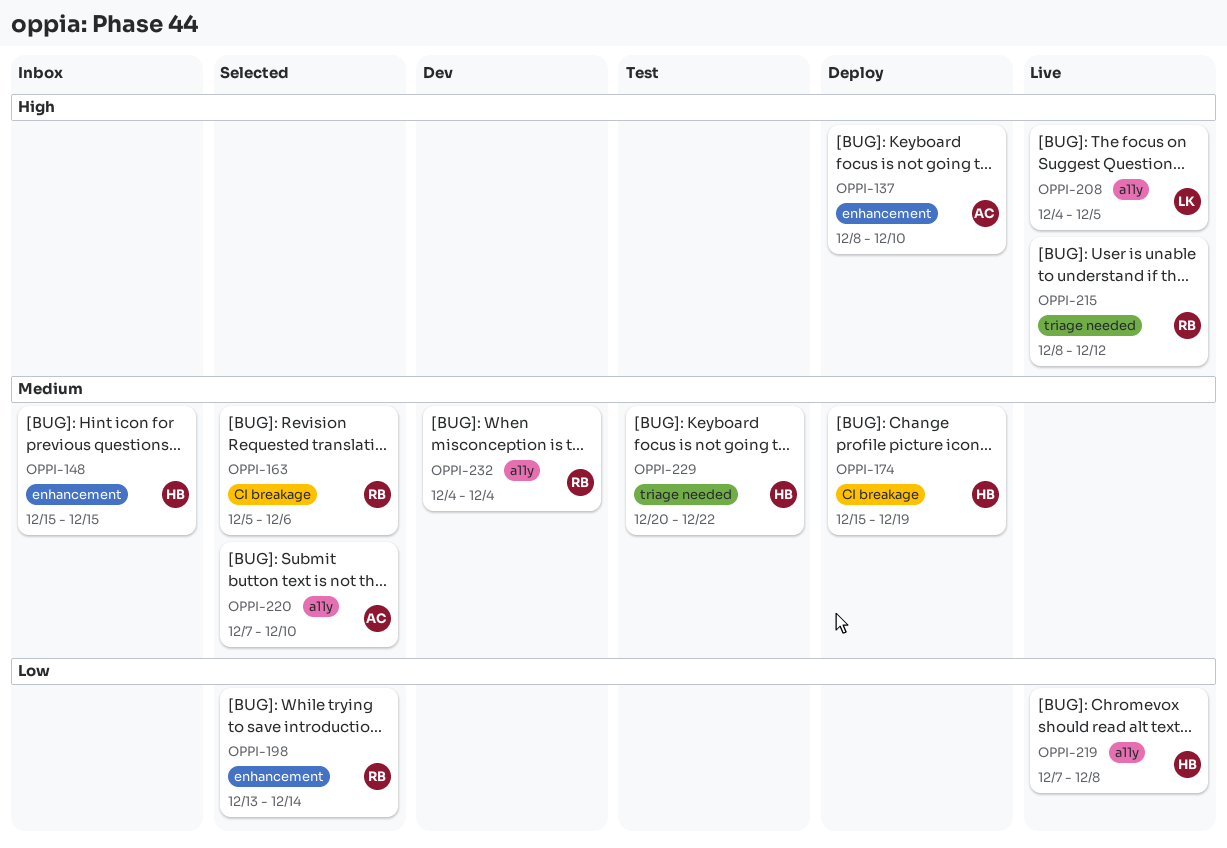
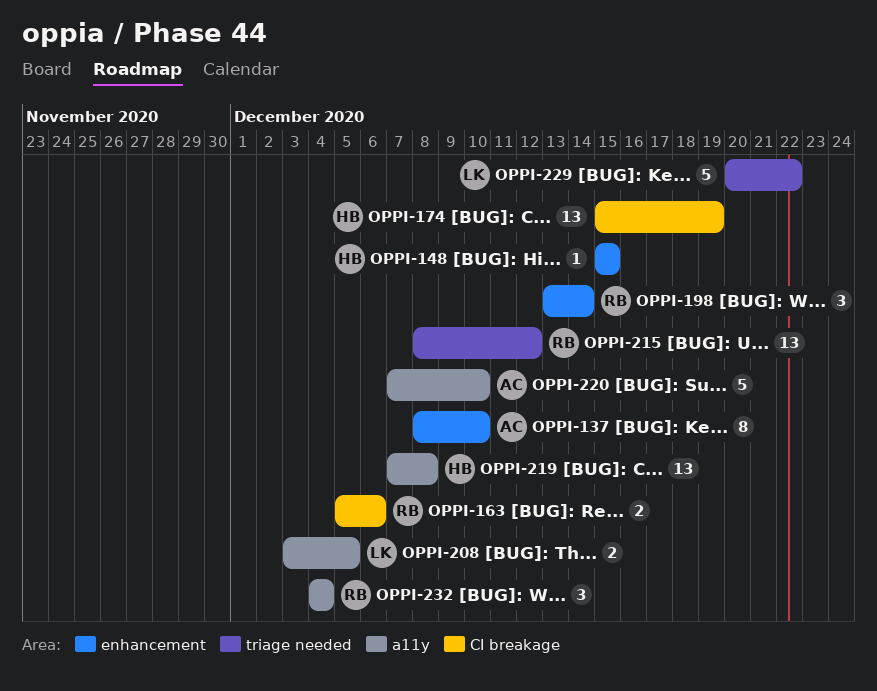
OPPI-208, start: Dec 4 -> Dec 3
OPPI-229, owner: HB -> LK

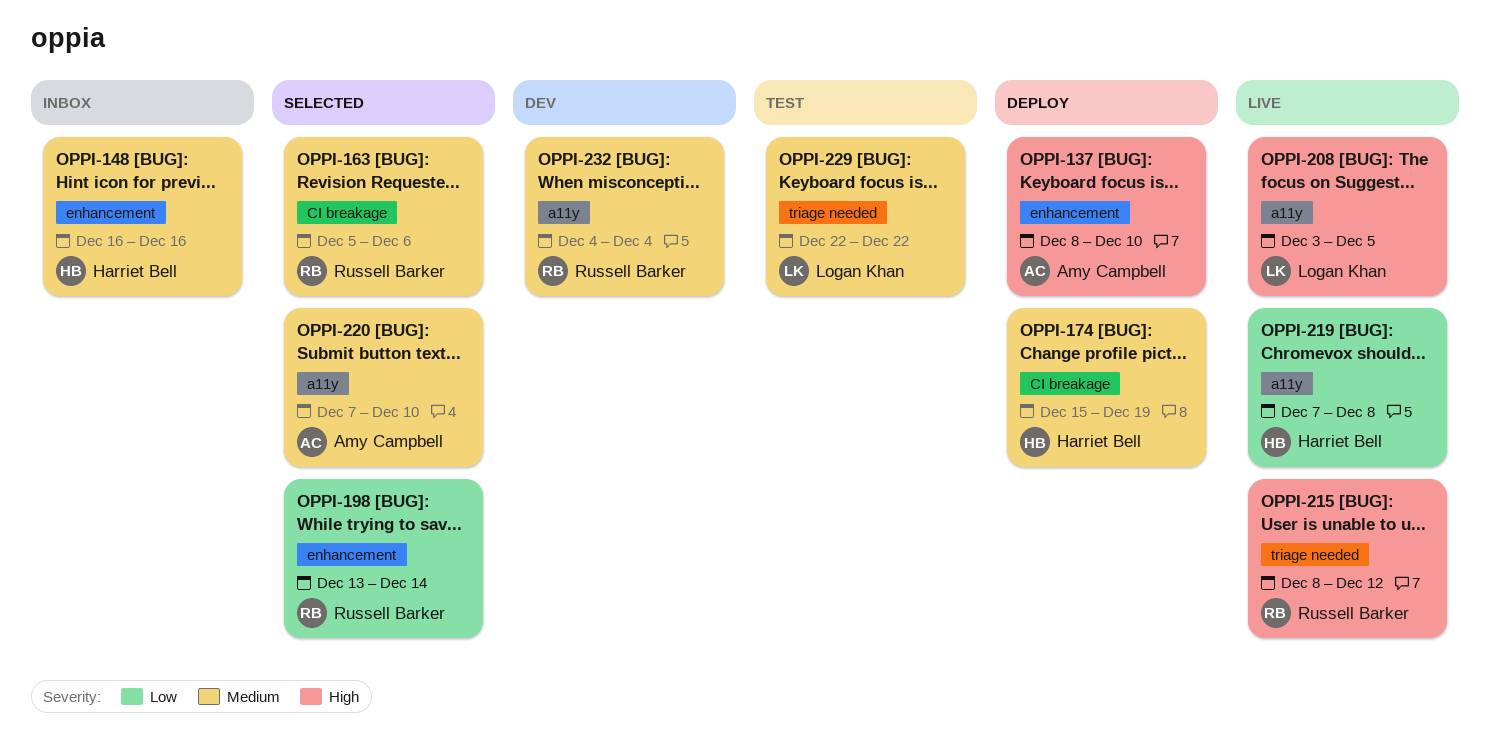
OPPI-148, start: Dec 15 -> Dec 16
OPPI-148, due: Dec 15 -> Dec 16
OPPI-229, start: Dec 20 -> Dec 22

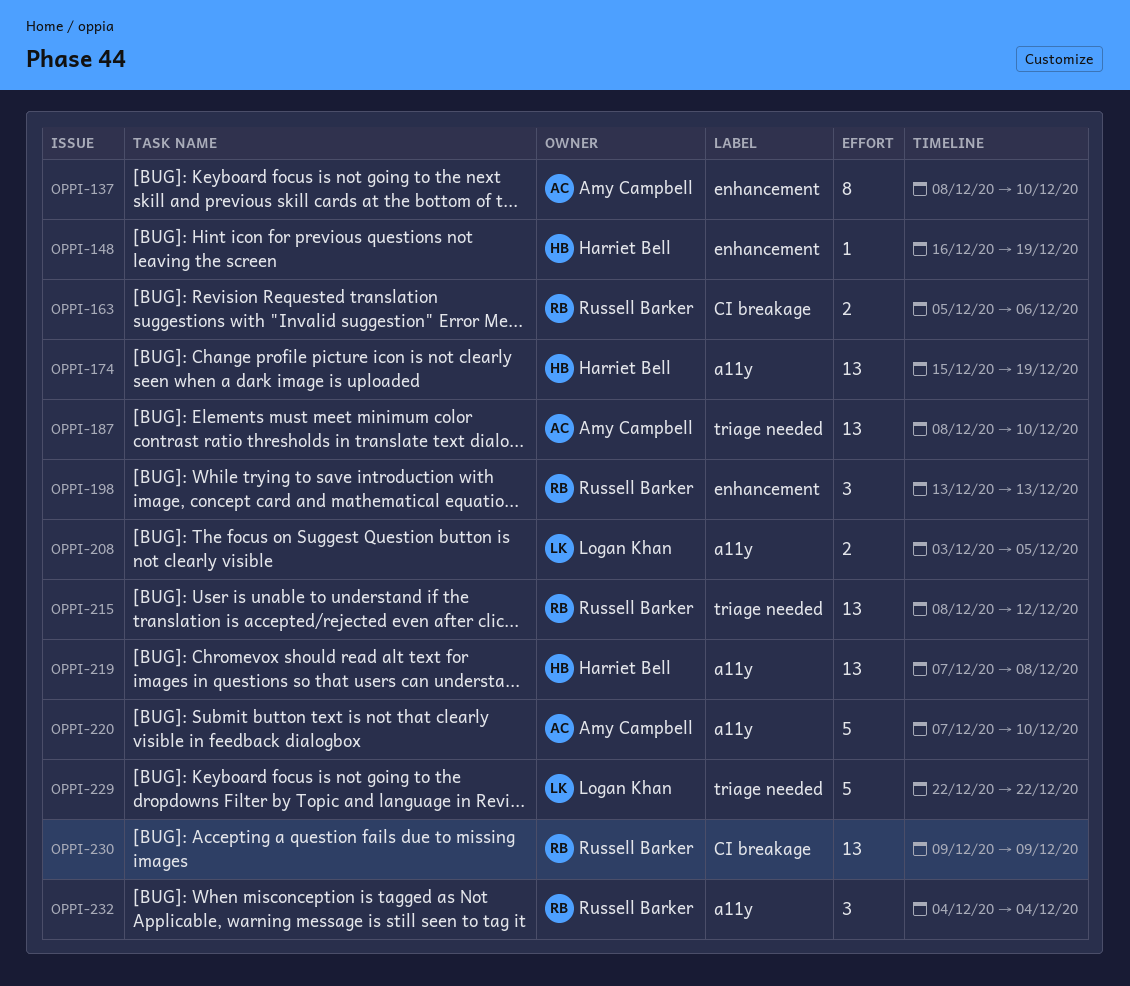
OPPI-148, due: Dec 16 -> Dec 19
OPPI-174, label: CI breakage -> a11y
OPPI-187: none -> present
OPPI-198, due: Dec 14 -> Dec 13
OPPI-230: none -> present

